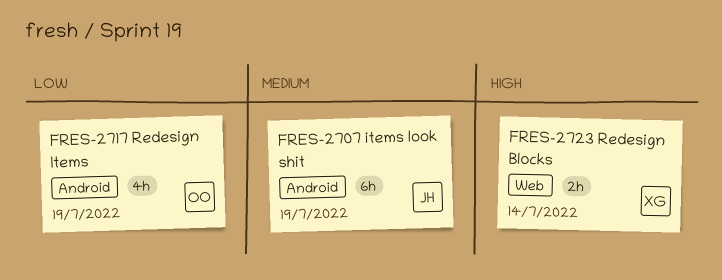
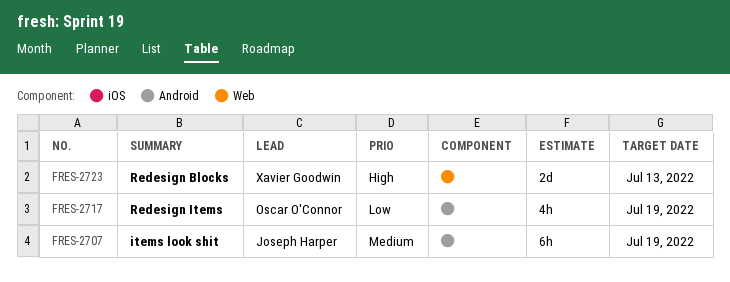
FRES-2723, estimate: 2h -> 2d
FRES-2723, due: Jul 14 -> Jul 13

